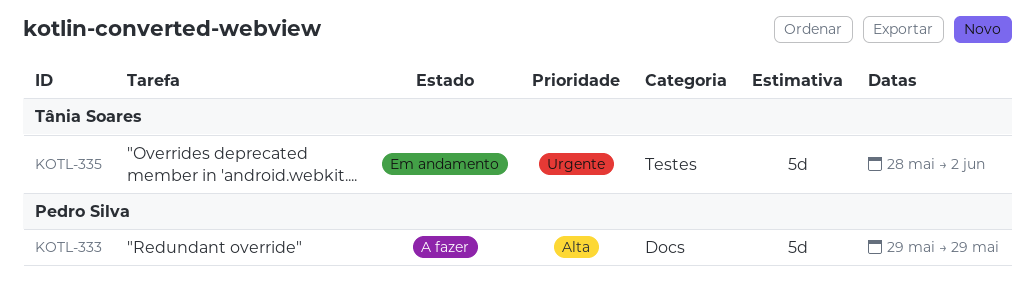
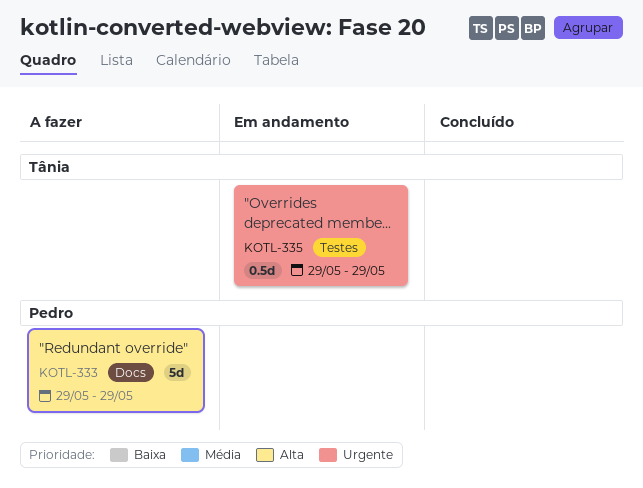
KOTL-335, estimate: 5d -> 0.5d
KOTL-335, start: May 28 -> May 29
KOTL-335, due: Jun 2 -> May 29

